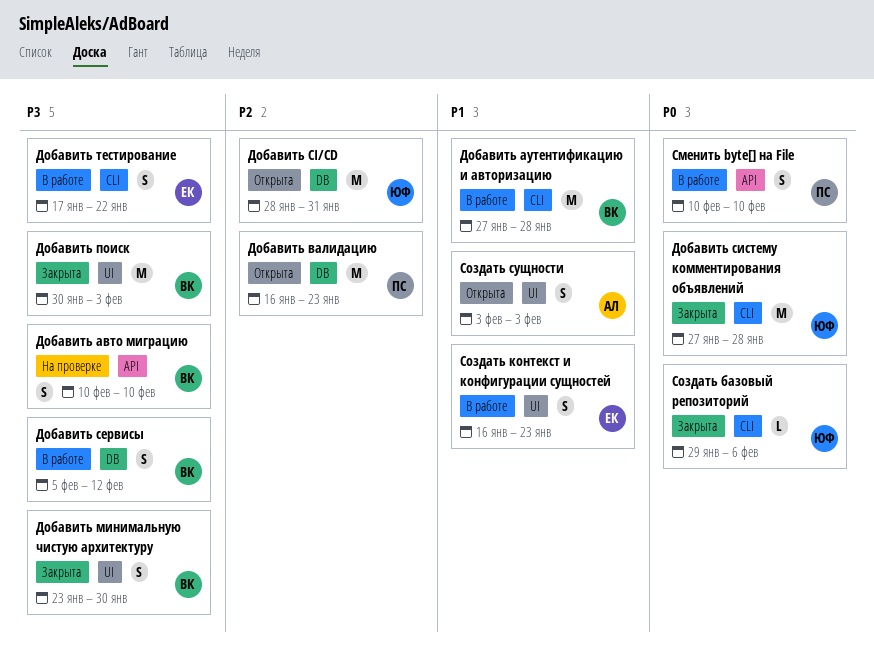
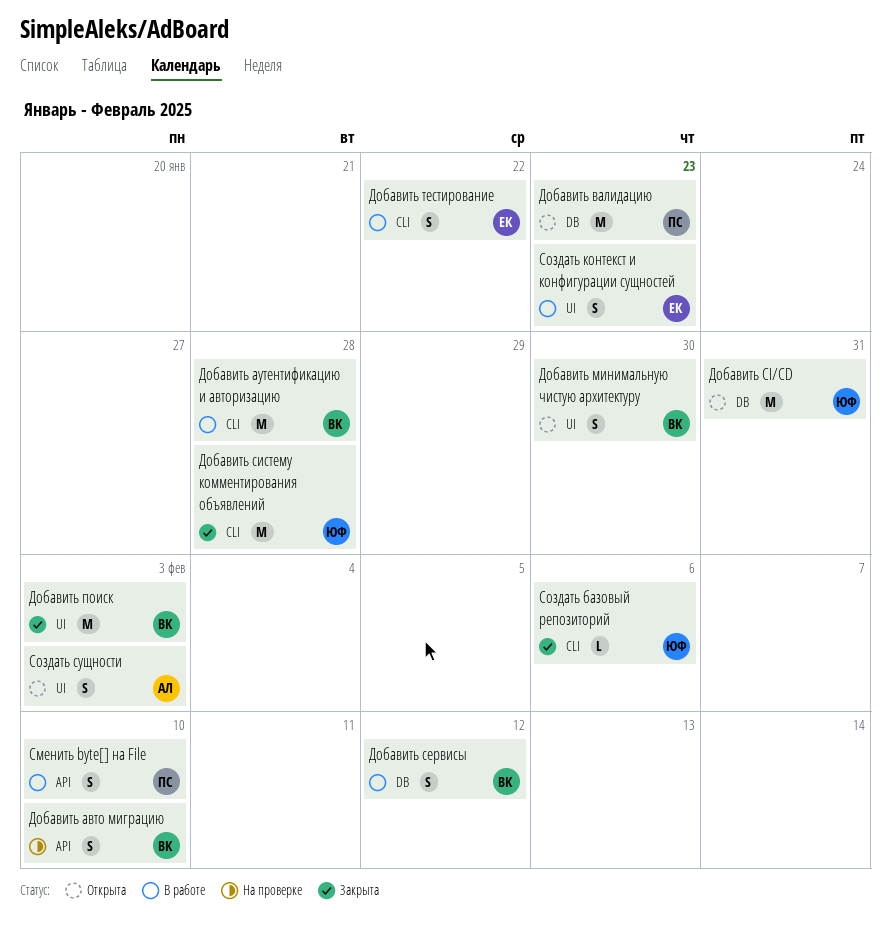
Добавить минимальную чистую архитектуру, status: Закрыта -> Открыта

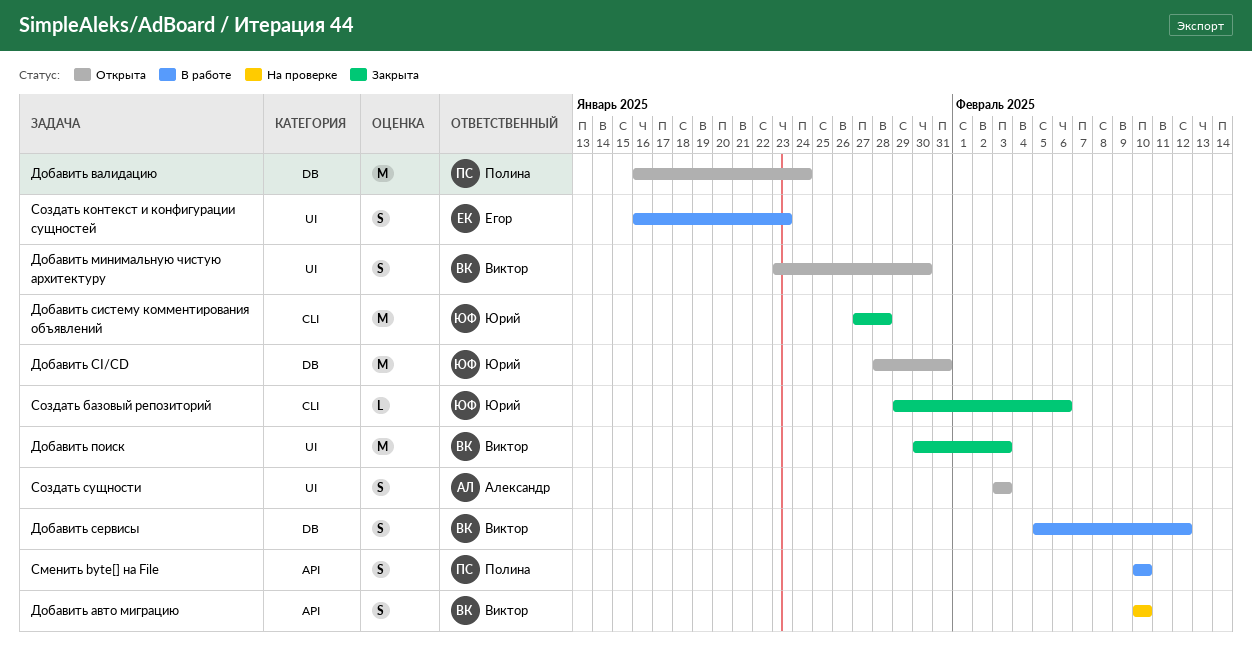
Добавить аутентификацию и авторизацию: present -> none
Добавить валидацию, due: Jan 23 -> Jan 24
Добавить тестирование: present -> none

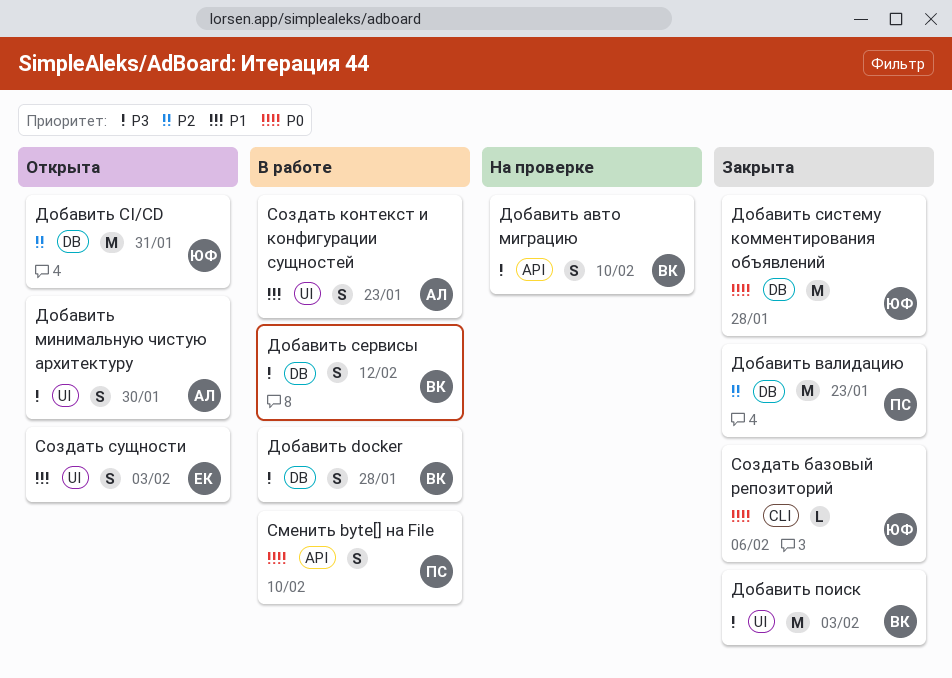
Добавить docker: none -> present
Добавить валидацию, status: Открыта -> Закрыта
Добавить валидацию, due: Jan 24 -> Jan 23
Добавить минимальную чистую архитектуру, owner: Виктор -> Александр
Добавить систему комментирования объявлений, label: CLI -> DB
Создать контекст и конфигурации сущностей, owner: Егор -> Александр
Создать сущности, owner: Александр -> Егор

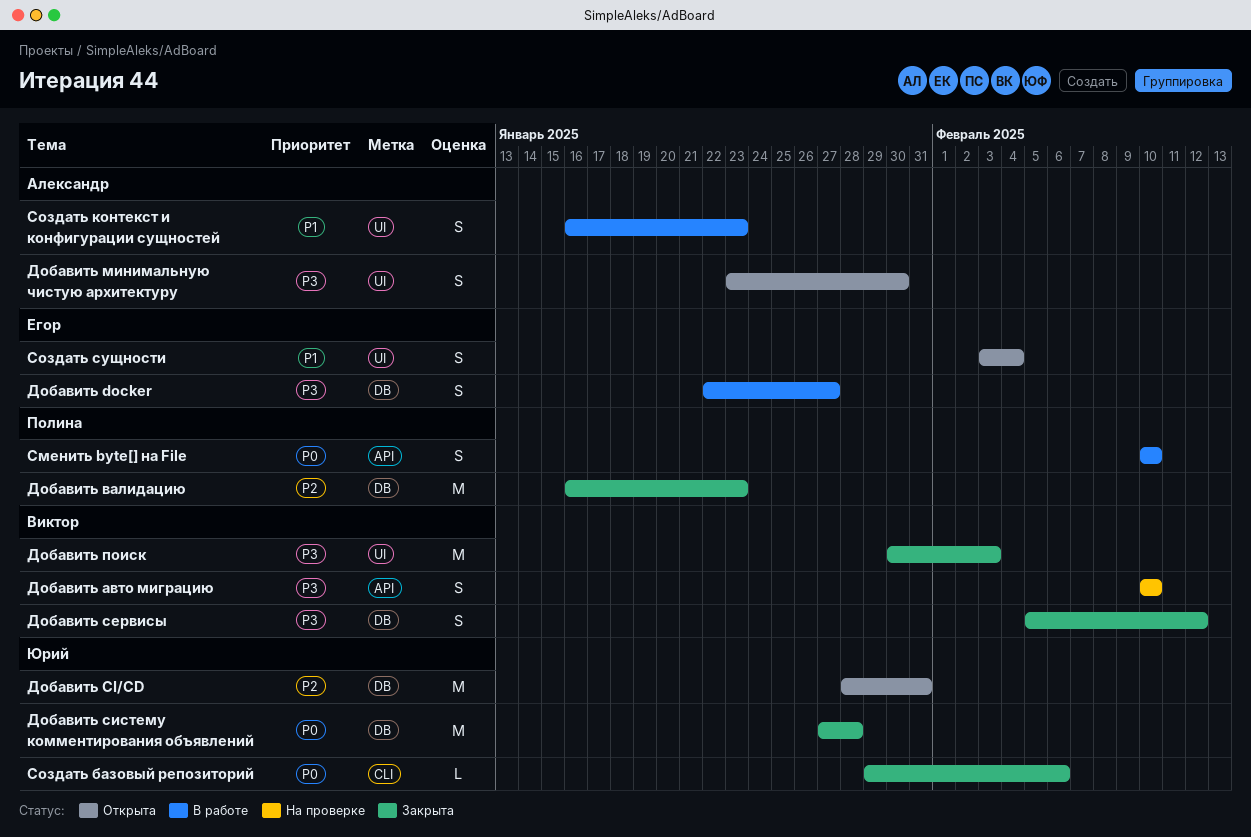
Добавить docker, owner: Виктор -> Егор
Добавить docker, due: Jan 28 -> Jan 27
Добавить сервисы, status: В работе -> Закрыта
Создать сущности, due: Feb 3 -> Feb 4

